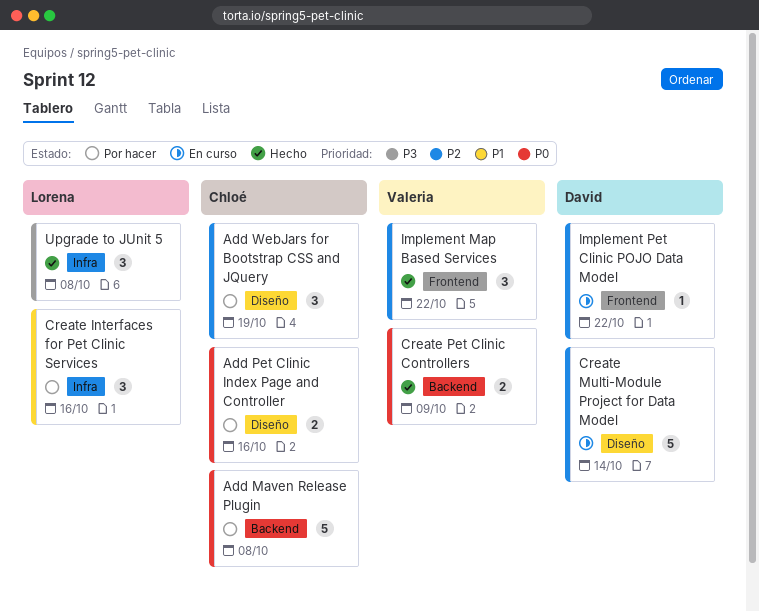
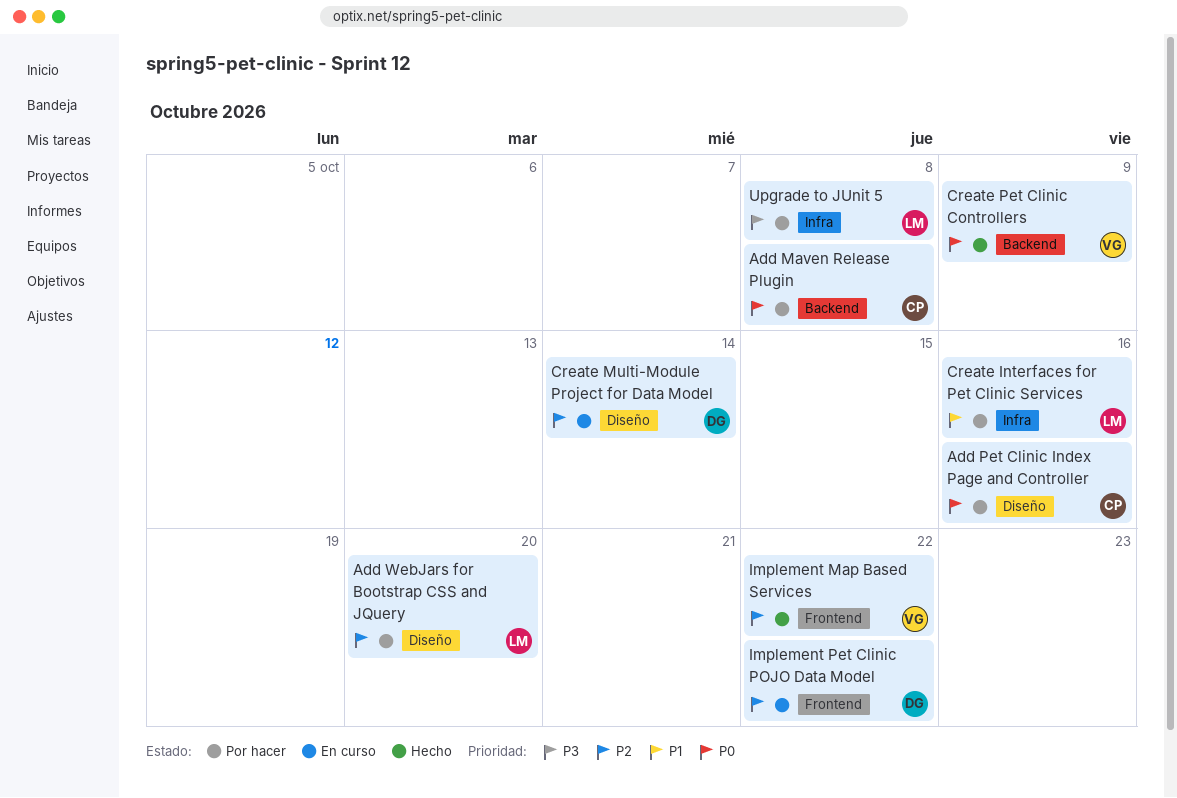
Add WebJars for Bootstrap CSS and JQuery, owner: Chloé -> Lorena
Add WebJars for Bootstrap CSS and JQuery, due: Oct 19 -> Oct 20
Upgrade to JUnit 5, status: Hecho -> Por hacer

